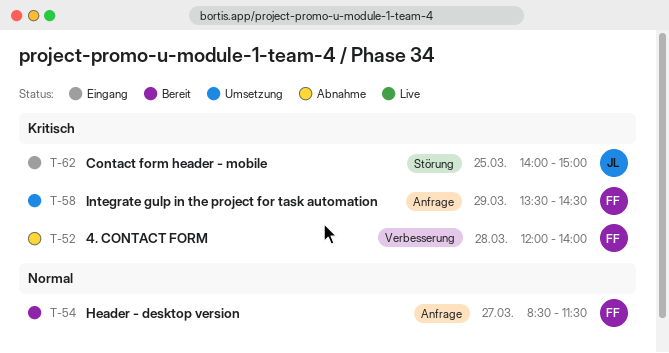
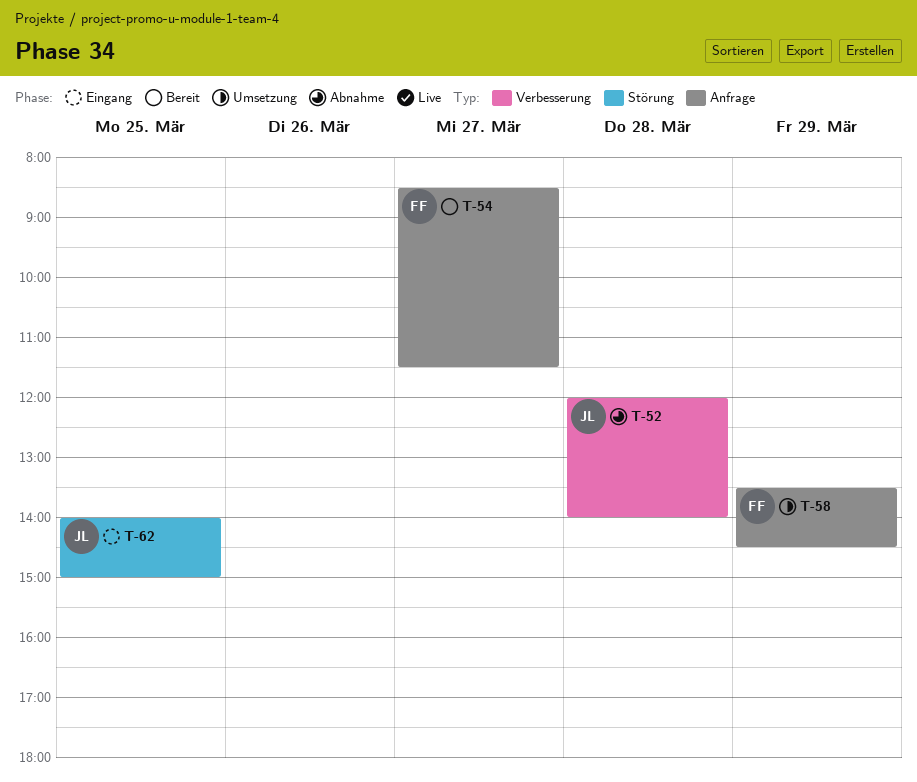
T-52, owner: FF -> JL

